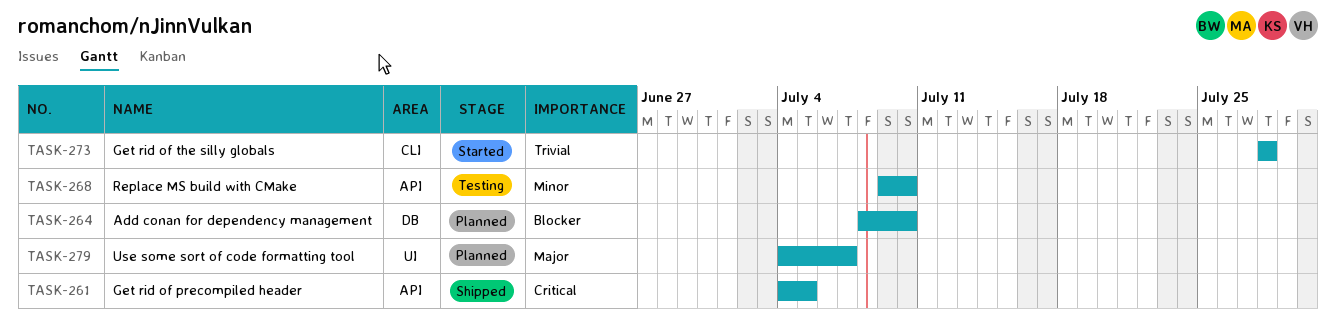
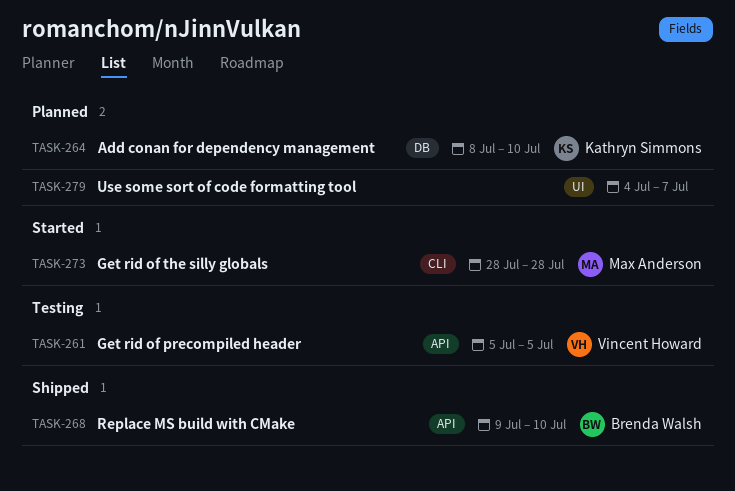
TASK-261, status: Shipped -> Testing
TASK-261, start: Jul 4 -> Jul 5
TASK-268, status: Testing -> Shipped

